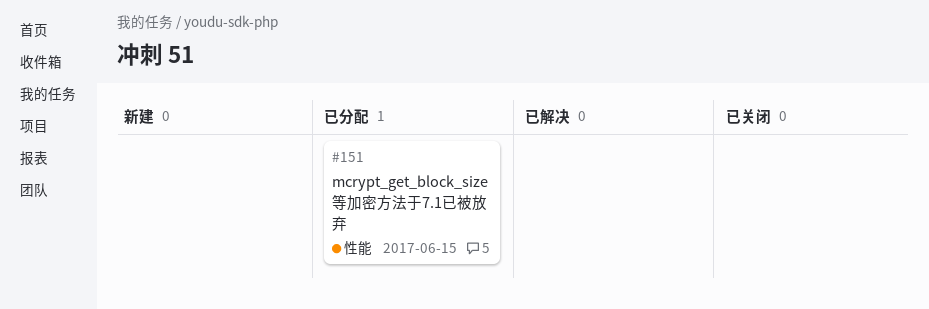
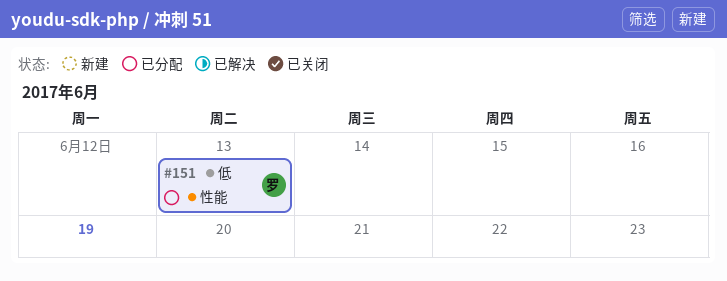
#151, due: Jun 15 -> Jun 13

